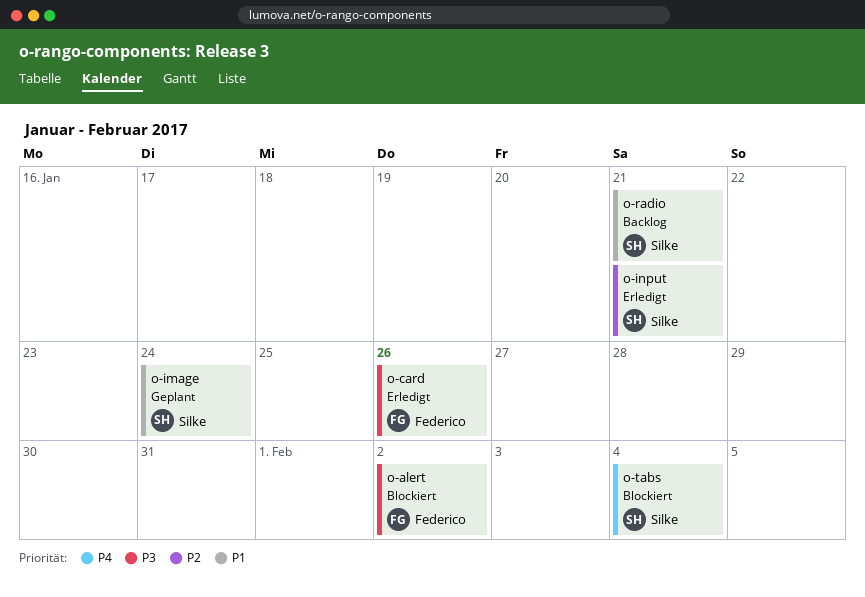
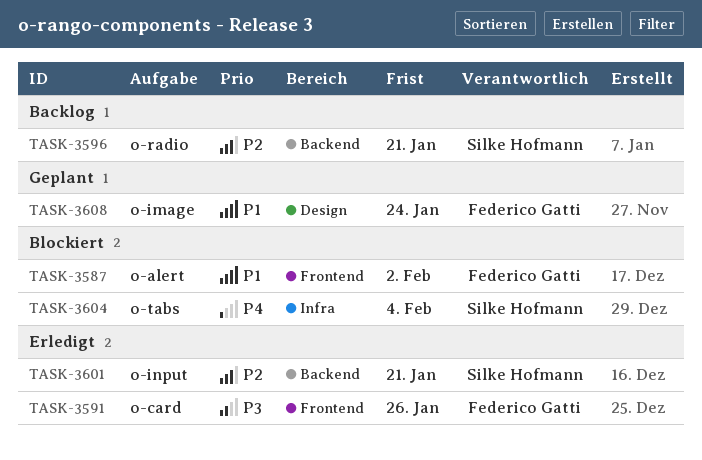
o-alert, priority: P3 -> P1
o-image, owner: Silke Hofmann -> Federico Gatti
o-radio, priority: P1 -> P2

